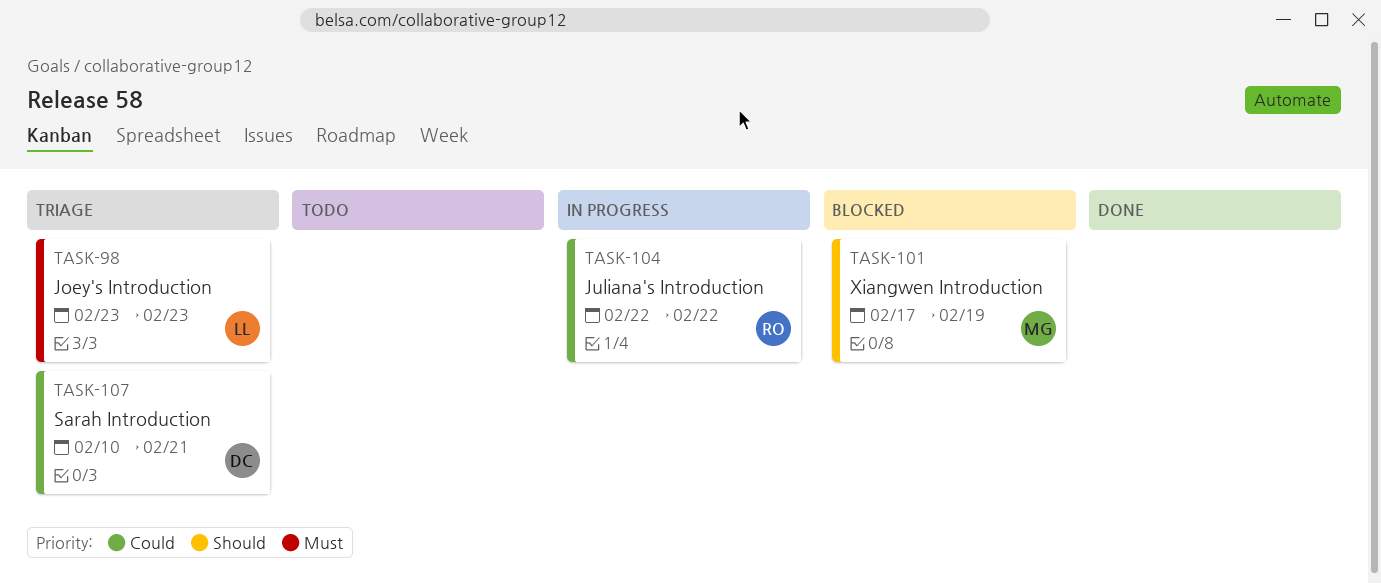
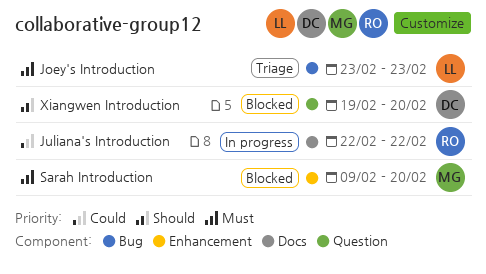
Sarah Introduction, status: Triage -> Blocked
Sarah Introduction, owner: DC -> MG
Sarah Introduction, priority: Could -> Must
Sarah Introduction, start: Feb 10 -> Feb 9
Sarah Introduction, due: Feb 21 -> Feb 20
Xiangwen Introduction, owner: MG -> DC
Xiangwen Introduction, start: Feb 17 -> Feb 19
Xiangwen Introduction, due: Feb 19 -> Feb 20

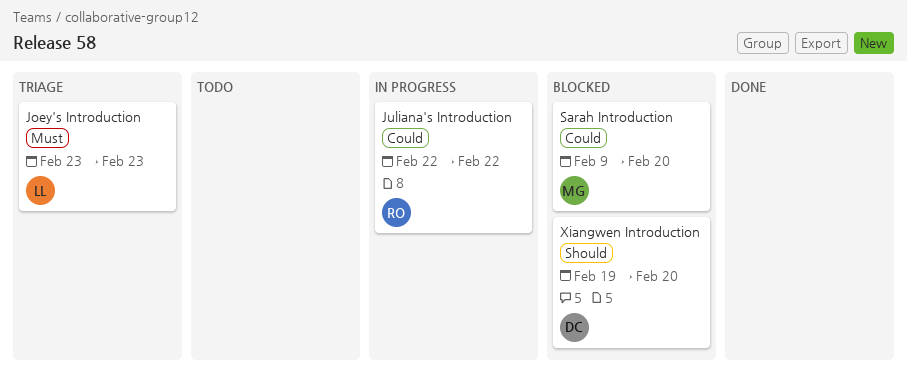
Sarah Introduction, priority: Must -> Could

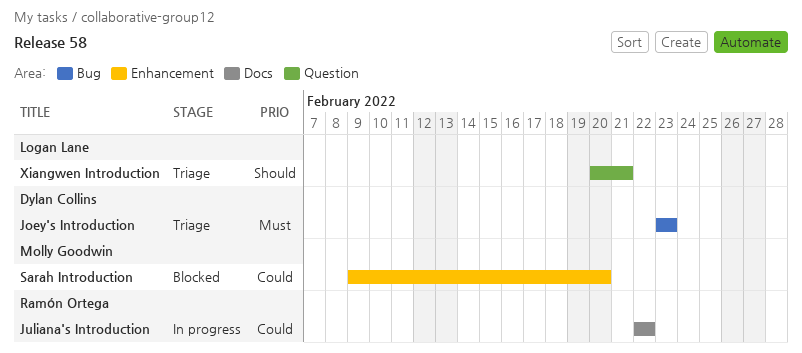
Joey's Introduction, owner: Logan Lane -> Dylan Collins
Xiangwen Introduction, status: Blocked -> Triage
Xiangwen Introduction, owner: Dylan Collins -> Logan Lane
Xiangwen Introduction, start: Feb 19 -> Feb 20
Xiangwen Introduction, due: Feb 20 -> Feb 21

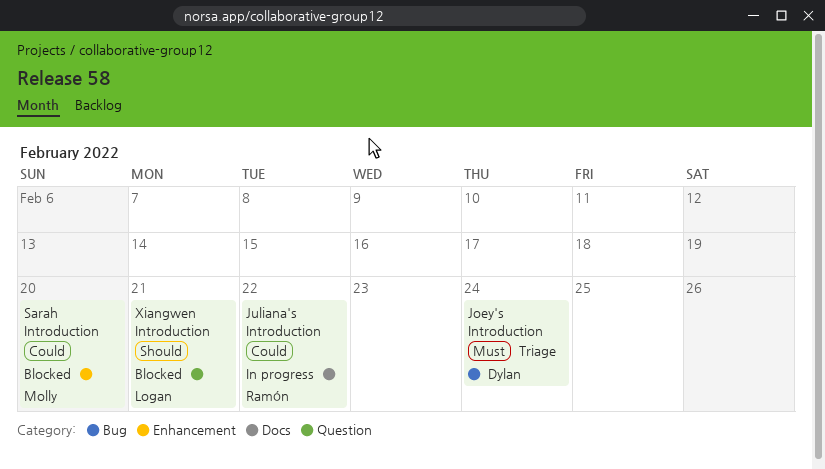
Joey's Introduction, due: Feb 23 -> Feb 24
Xiangwen Introduction, status: Triage -> Blocked

